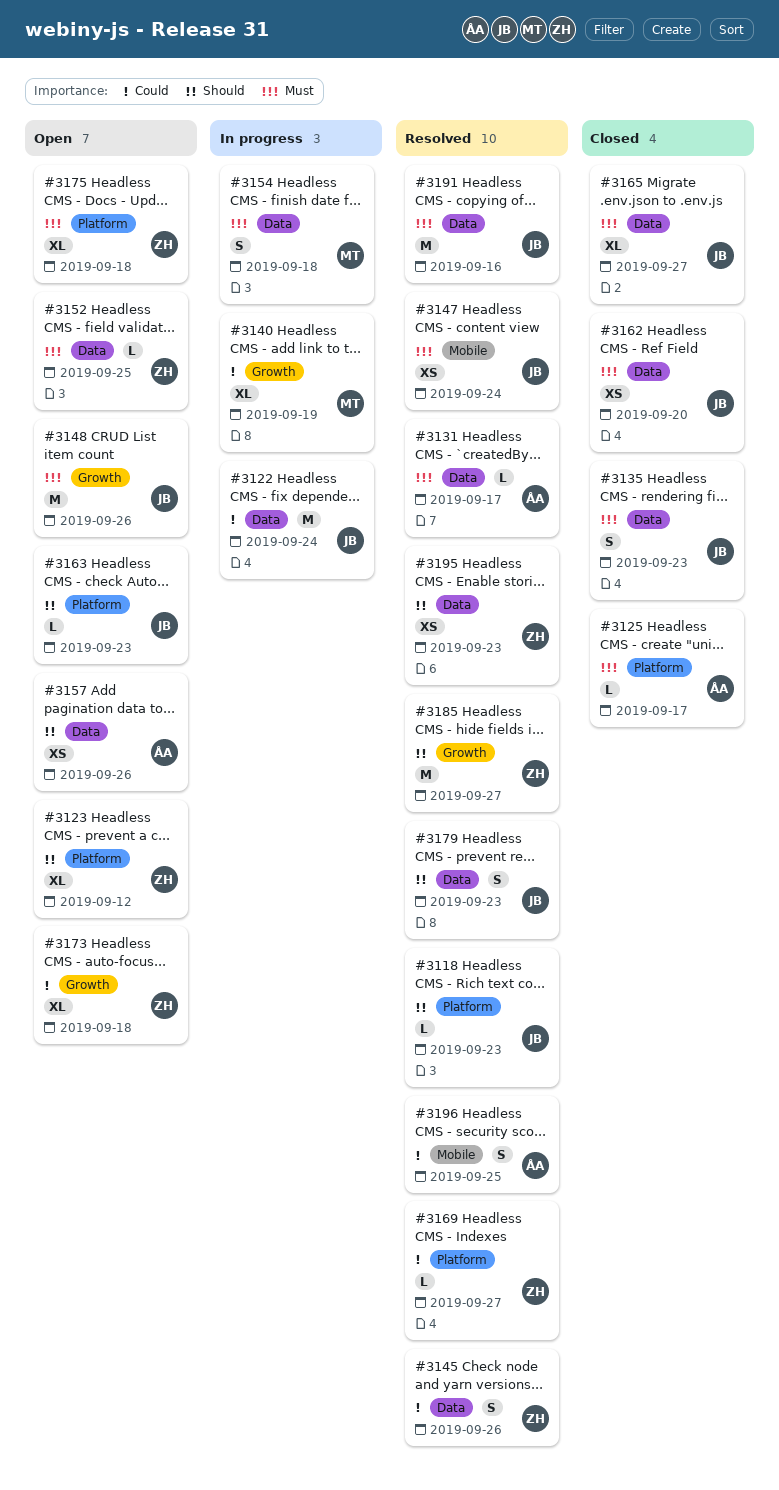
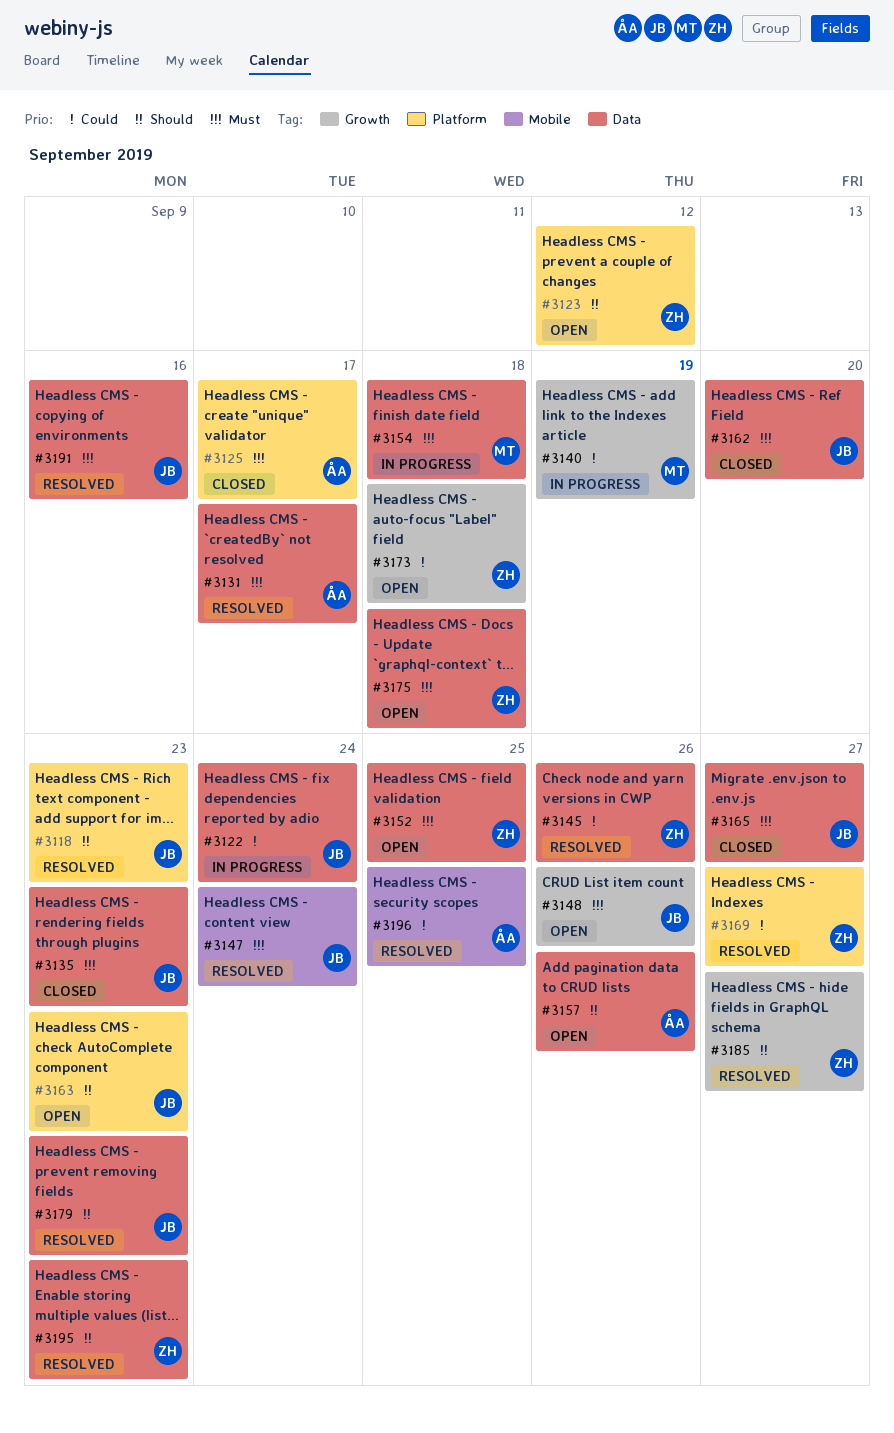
#3175, label: Platform -> Data

